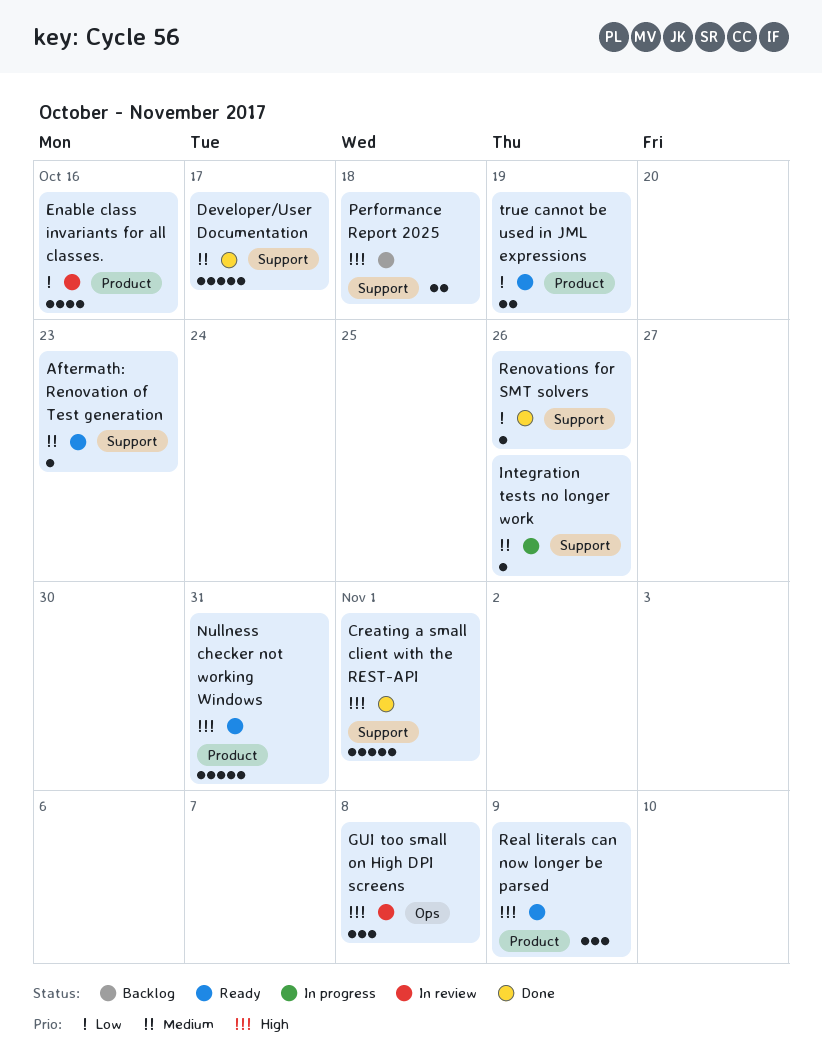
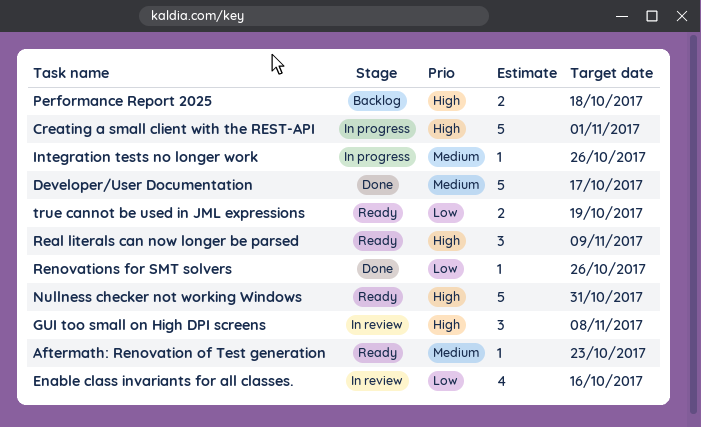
Creating a small client with the REST-API, status: Done -> In progress

